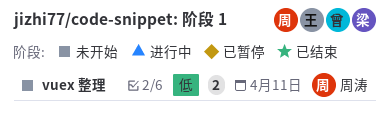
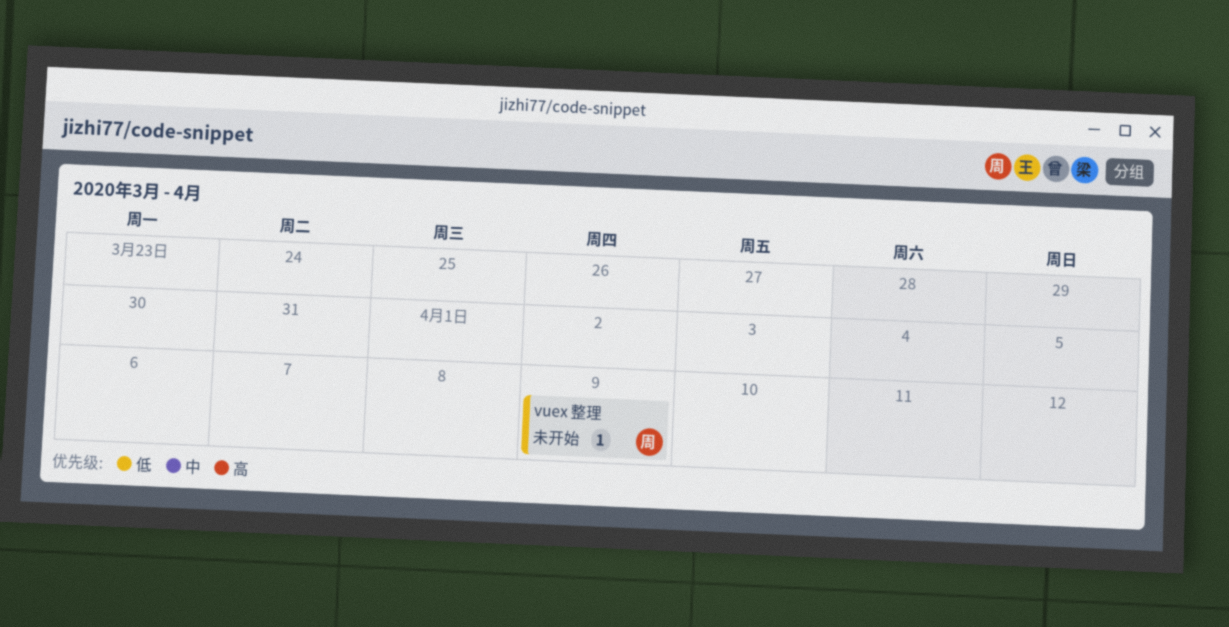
vuex 整理, estimate: 2 -> 1
vuex 整理, due: Apr 11 -> Apr 9

